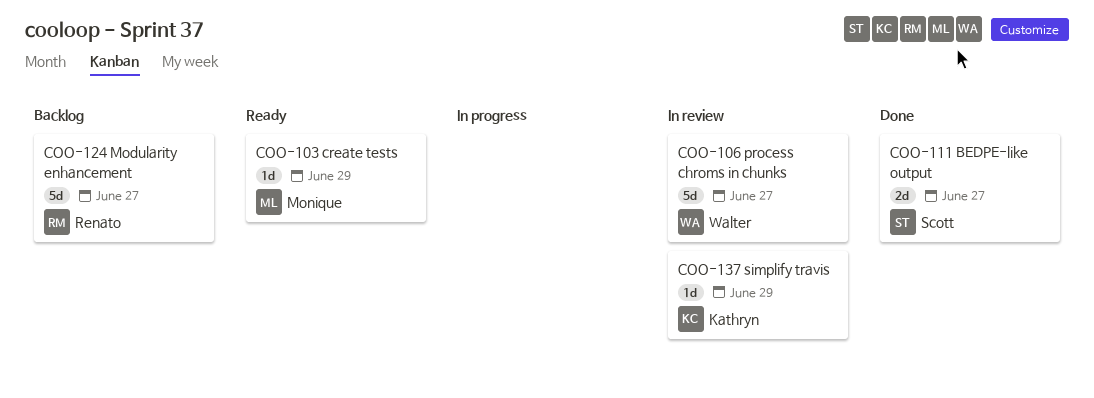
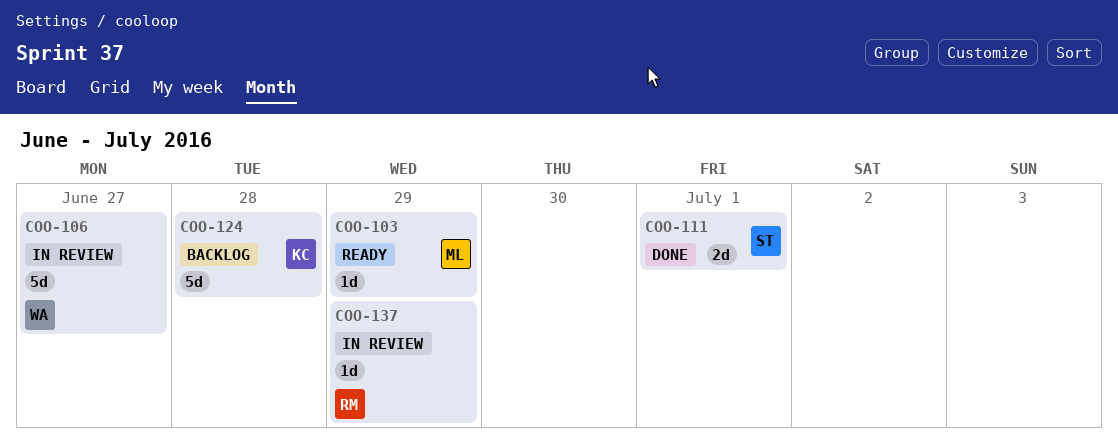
COO-111, due: Jun 27 -> Jul 1
COO-124, owner: Renato -> Kathryn
COO-124, due: Jun 27 -> Jun 28
COO-137, owner: Kathryn -> Renato

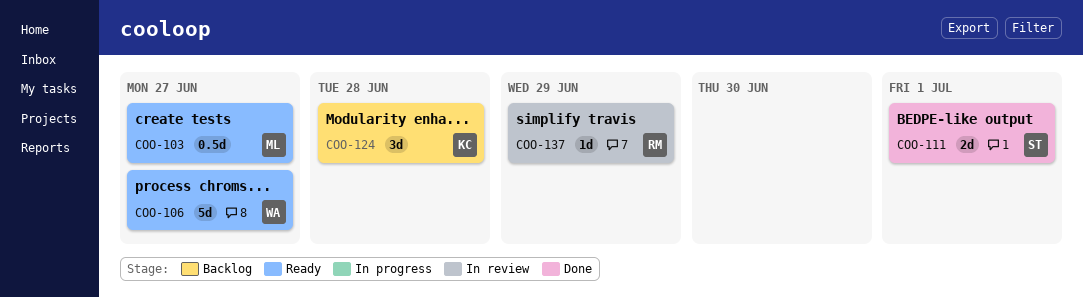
COO-103, estimate: 1d -> 0.5d
COO-103, due: Jun 29 -> Jun 27
COO-106, status: In review -> Ready
COO-124, estimate: 5d -> 3d

